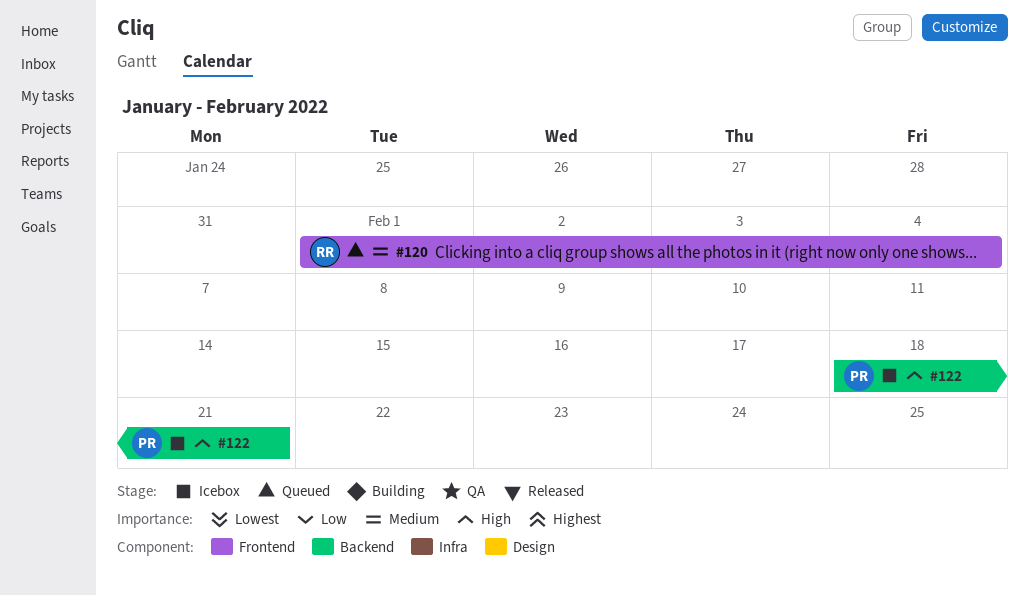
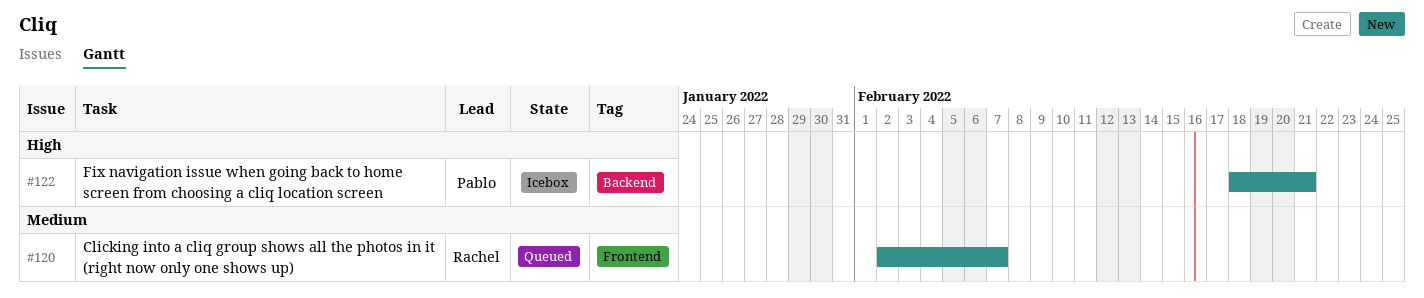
#120, start: Feb 1 -> Feb 2
#120, due: Feb 4 -> Feb 7

